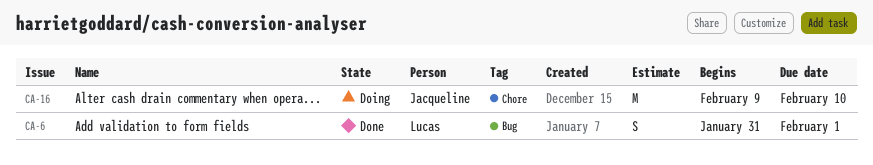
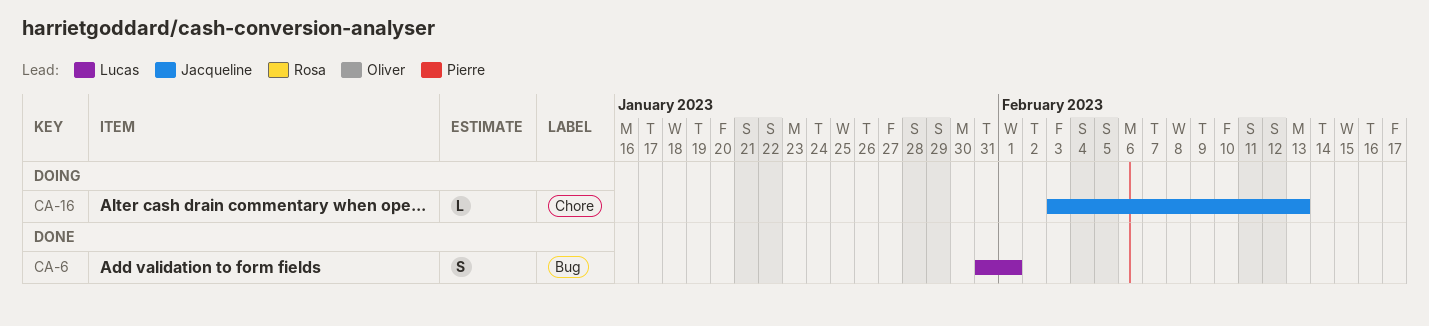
CA-16, estimate: M -> L
CA-16, start: Feb 9 -> Feb 3
CA-16, due: Feb 10 -> Feb 13

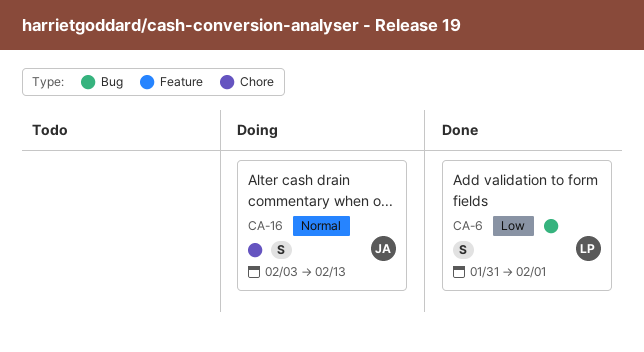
CA-16, estimate: L -> S

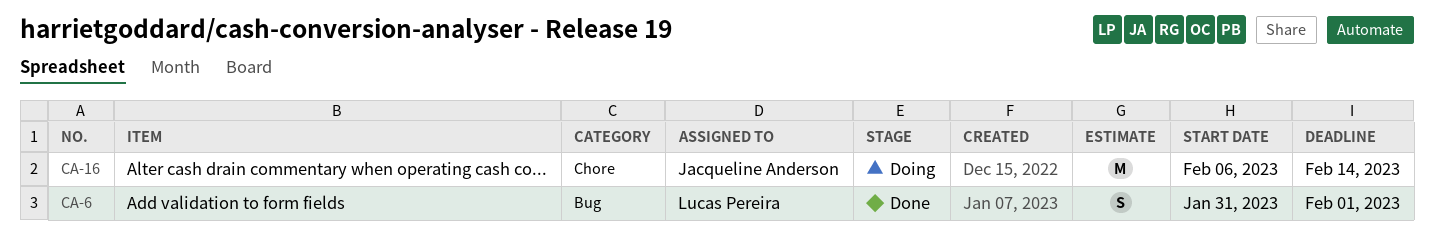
CA-16, estimate: S -> M
CA-16, start: Feb 3 -> Feb 6
CA-16, due: Feb 13 -> Feb 14

